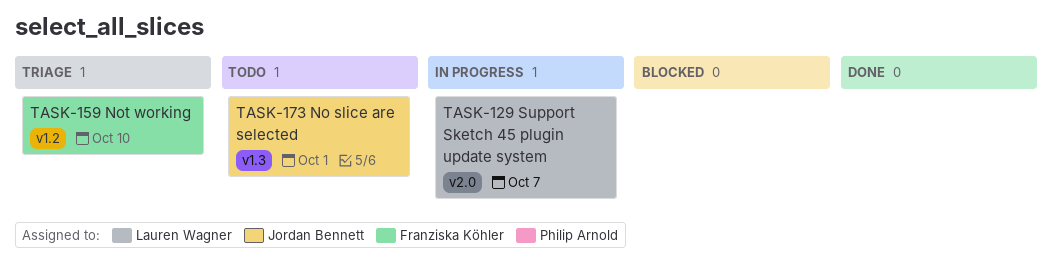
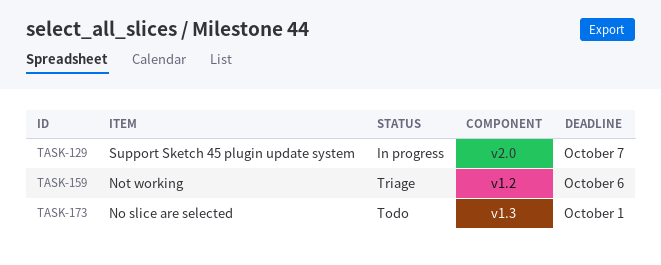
TASK-159, due: Oct 10 -> Oct 6

